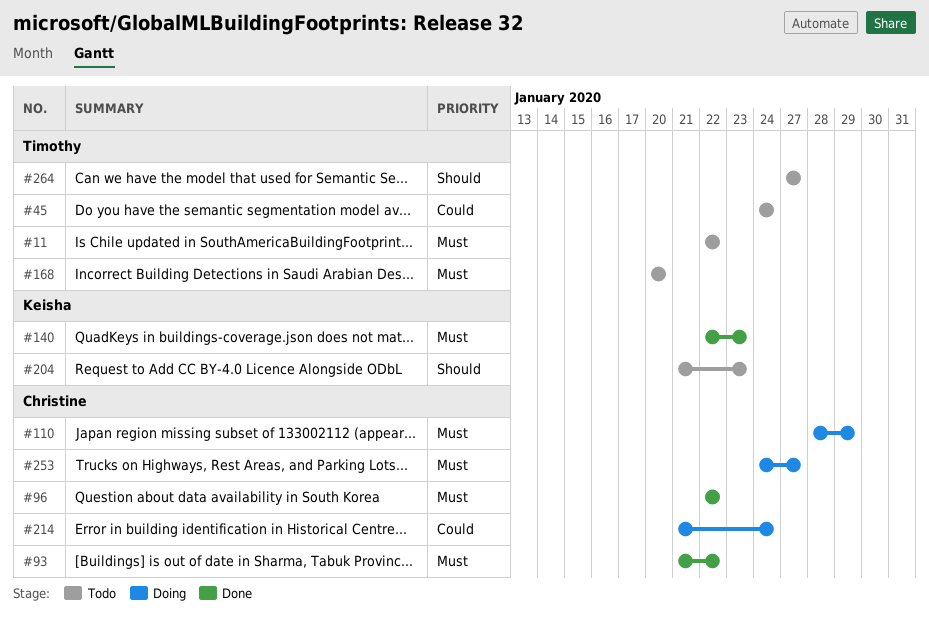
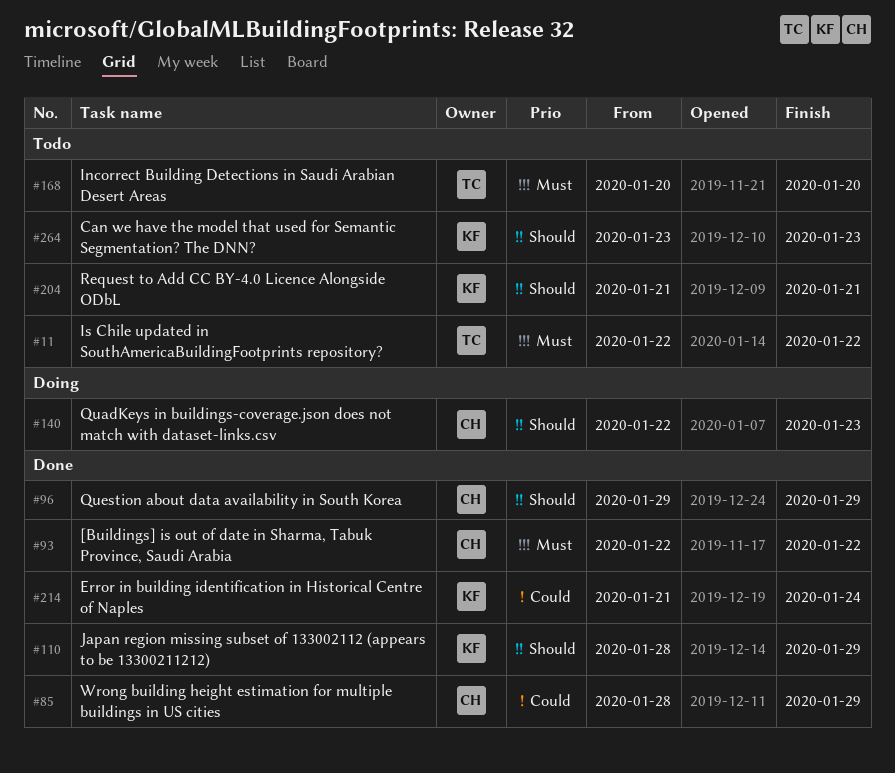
#45: present -> none
#85: none -> present
#93, start: Jan 21 -> Jan 22
#96, priority: Must -> Should
#96, start: Jan 22 -> Jan 29
#96, due: Jan 22 -> Jan 29
#110, status: Doing -> Done
#110, owner: Christine -> Keisha
#110, priority: Must -> Should
#140, status: Done -> Doing
#140, owner: Keisha -> Christine
#140, priority: Must -> Should
#204, due: Jan 23 -> Jan 21
#214, status: Doing -> Done
#214, owner: Christine -> Keisha
#253: present -> none
#264, owner: Timothy -> Keisha
#264, start: Jan 27 -> Jan 23
#264, due: Jan 27 -> Jan 23

